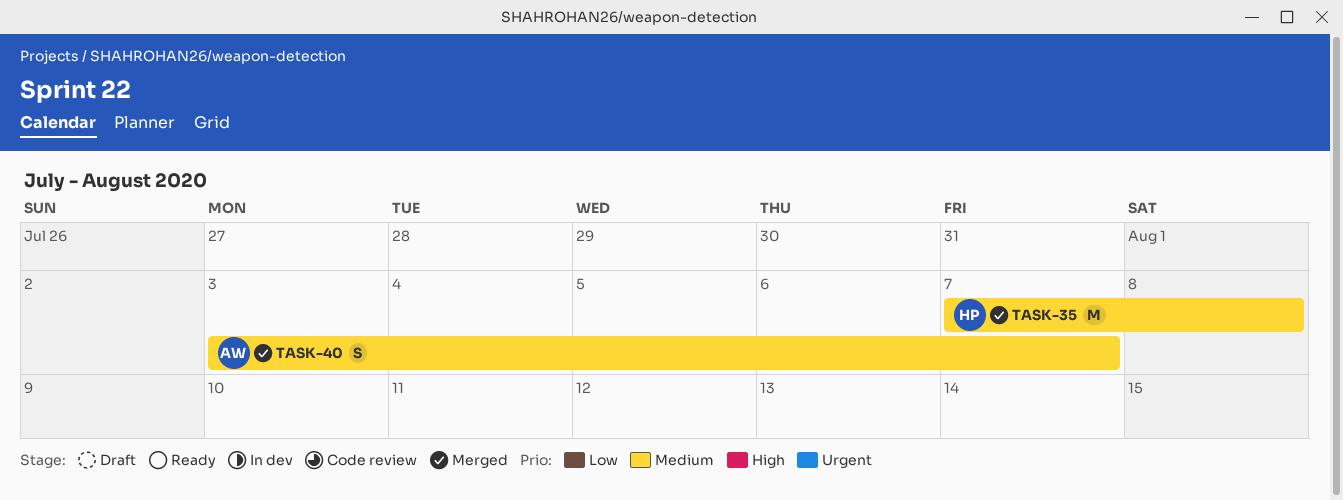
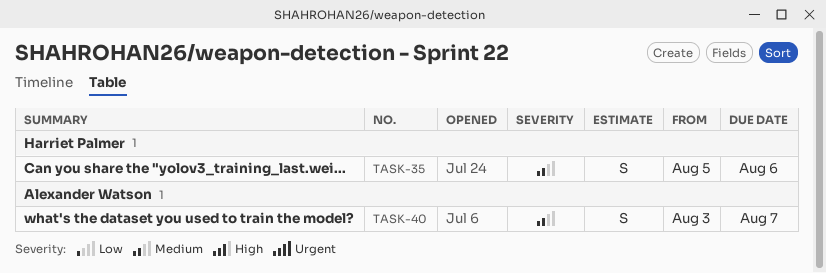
TASK-35, estimate: M -> S
TASK-35, start: Aug 7 -> Aug 5
TASK-35, due: Aug 8 -> Aug 6

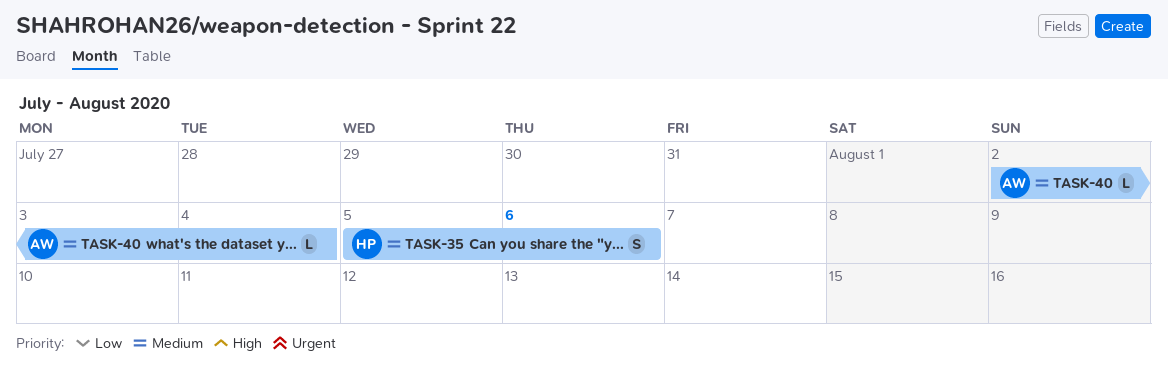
TASK-40, estimate: S -> L
TASK-40, start: Aug 3 -> Aug 2
TASK-40, due: Aug 7 -> Aug 4

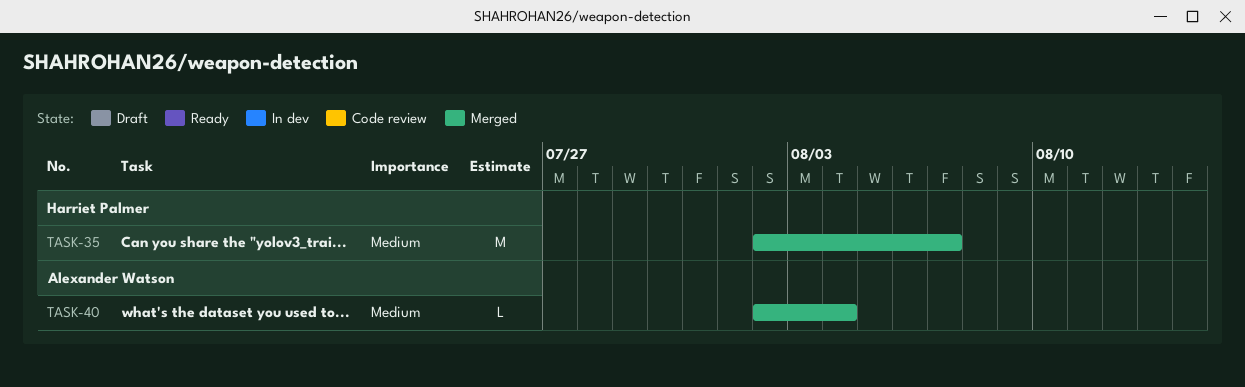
TASK-35, estimate: S -> M
TASK-35, start: Aug 5 -> Aug 2
TASK-35, due: Aug 6 -> Aug 7

